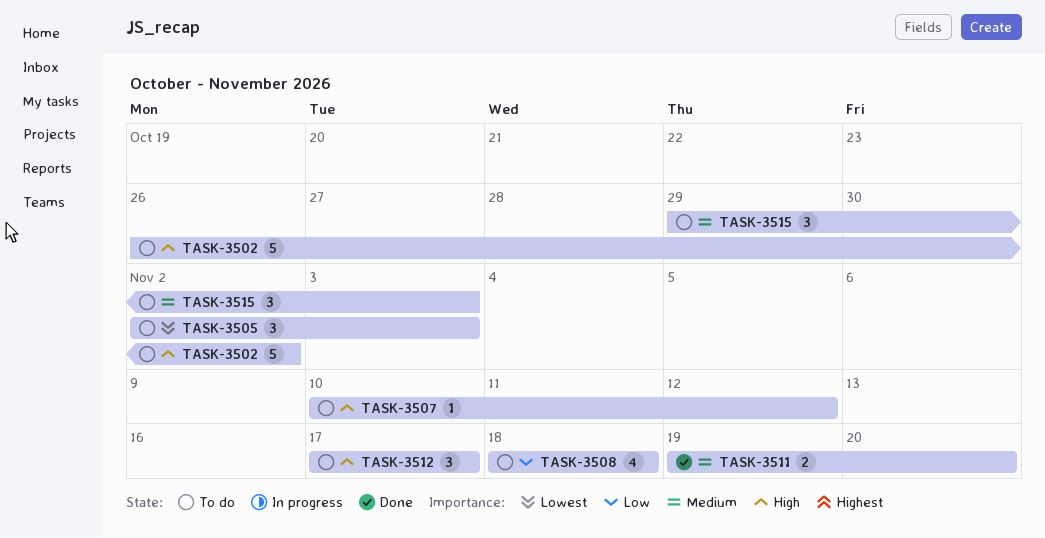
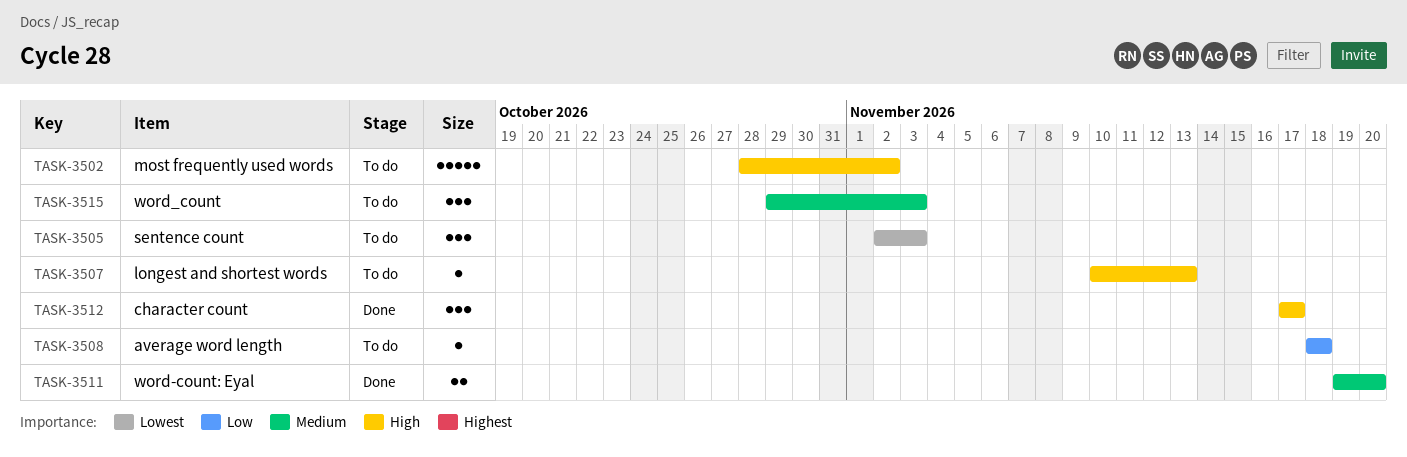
TASK-3502, start: Oct 26 -> Oct 28
TASK-3507, due: Nov 12 -> Nov 13
TASK-3508, estimate: 4 -> 1
TASK-3512, status: To do -> Done

